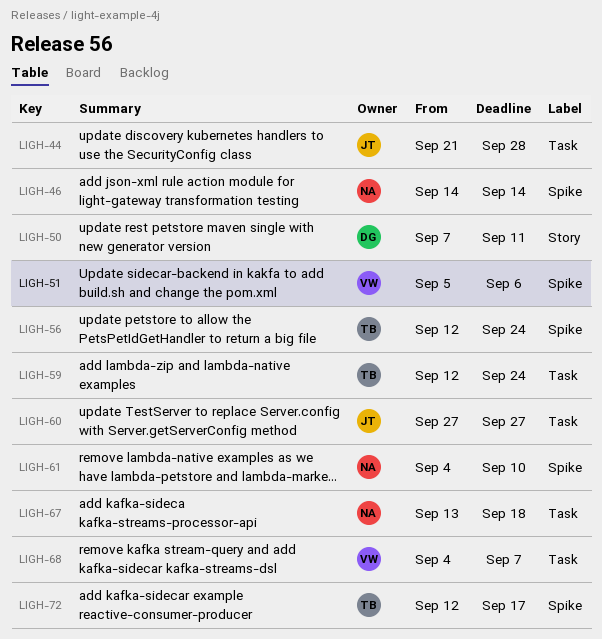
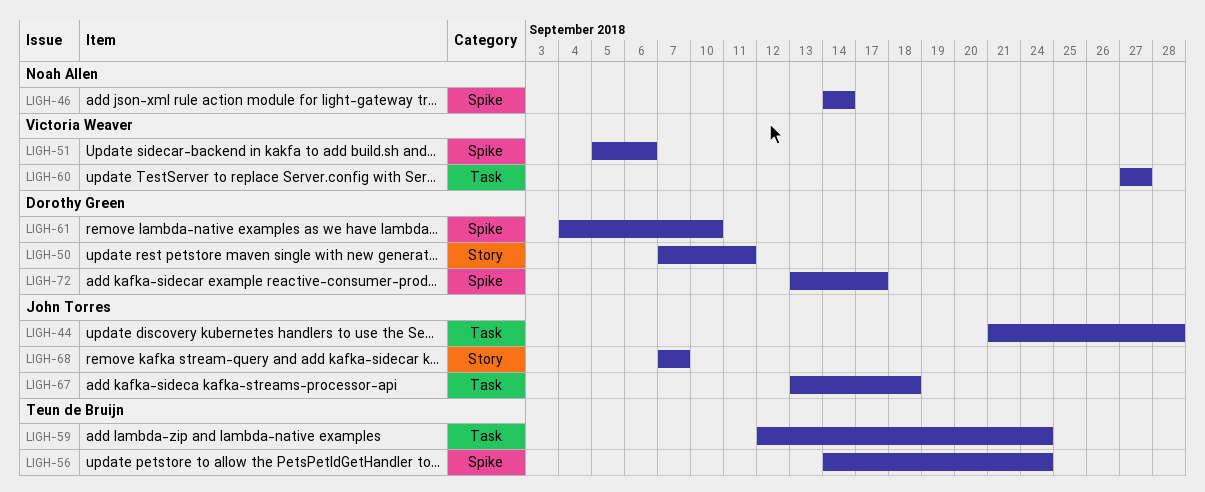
LIGH-56, start: Sep 12 -> Sep 14
LIGH-60, owner: John Torres -> Victoria Weaver
LIGH-61, owner: Noah Allen -> Dorothy Green
LIGH-67, owner: Noah Allen -> John Torres
LIGH-68, owner: Victoria Weaver -> John Torres
LIGH-68, label: Task -> Story
LIGH-68, start: Sep 4 -> Sep 7
LIGH-72, owner: Teun de Bruijn -> Dorothy Green
LIGH-72, start: Sep 12 -> Sep 13

